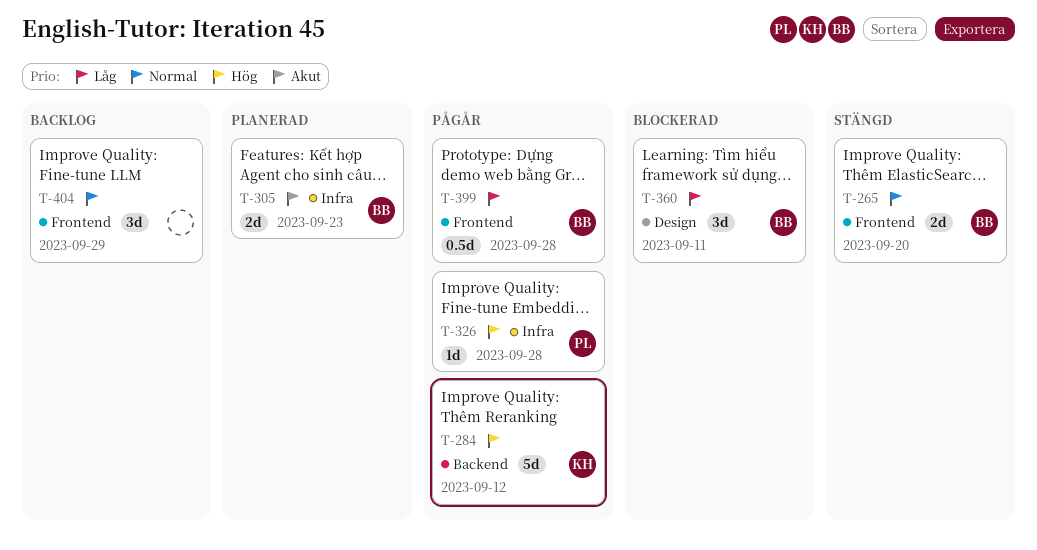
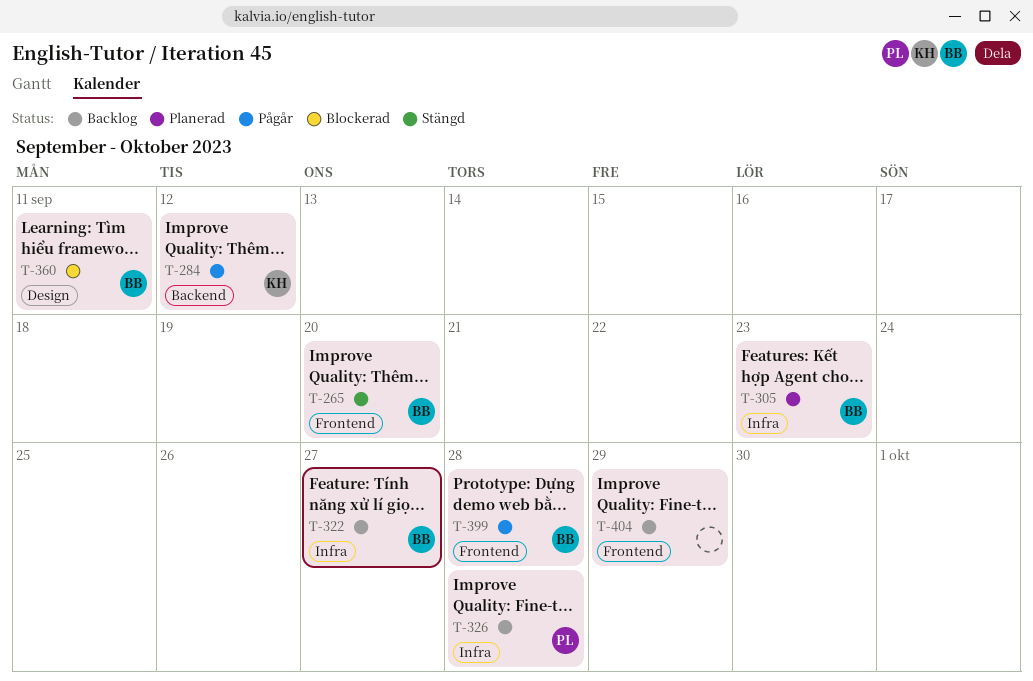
T-322: none -> present
T-326, status: Pågår -> Backlog

